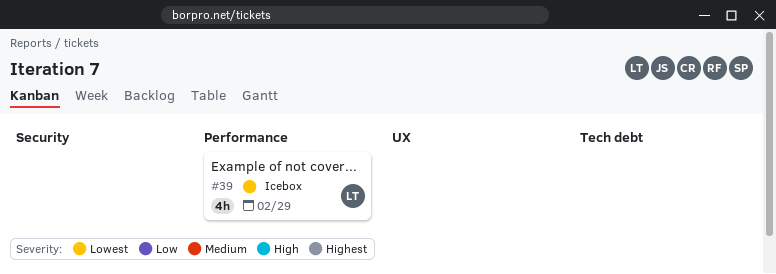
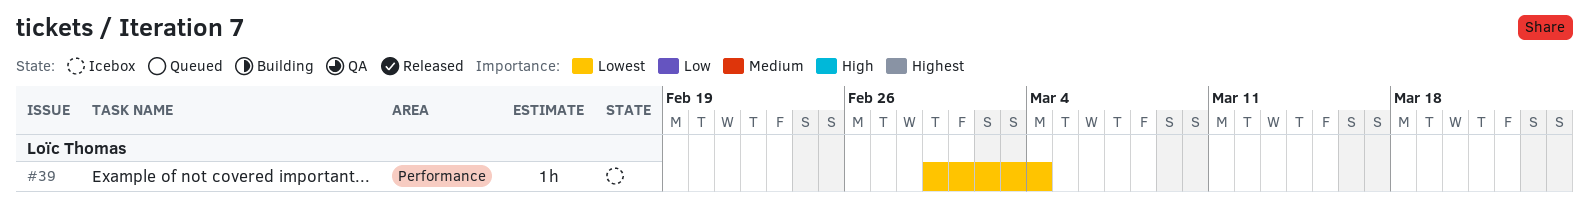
#39, estimate: 4h -> 1h
#39, due: Feb 29 -> Mar 4

